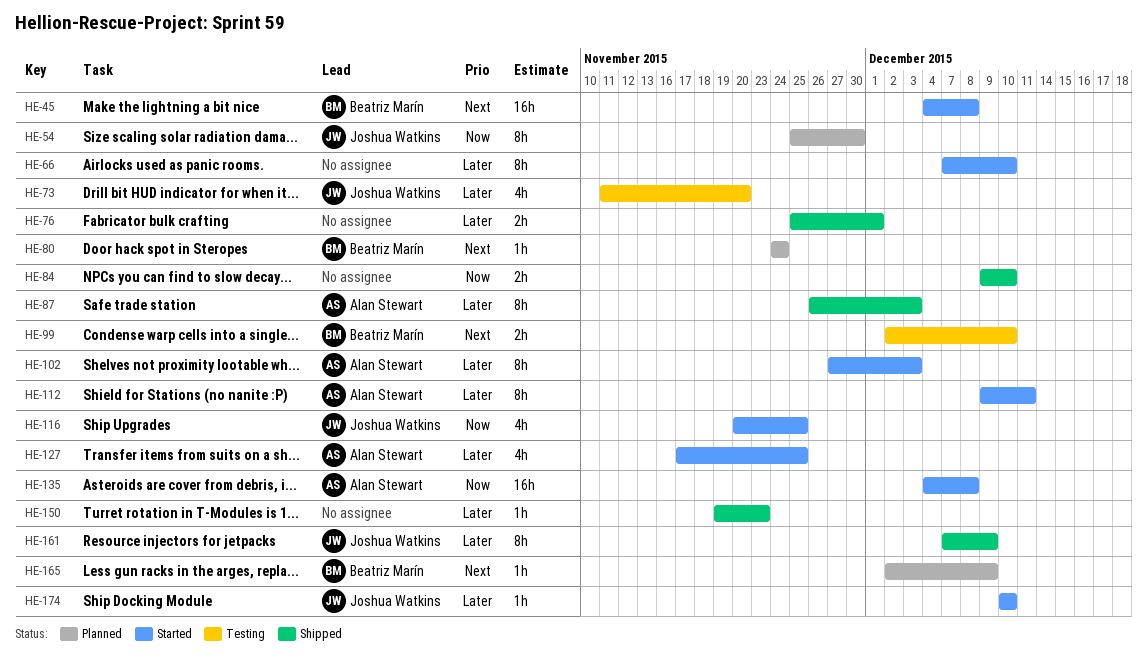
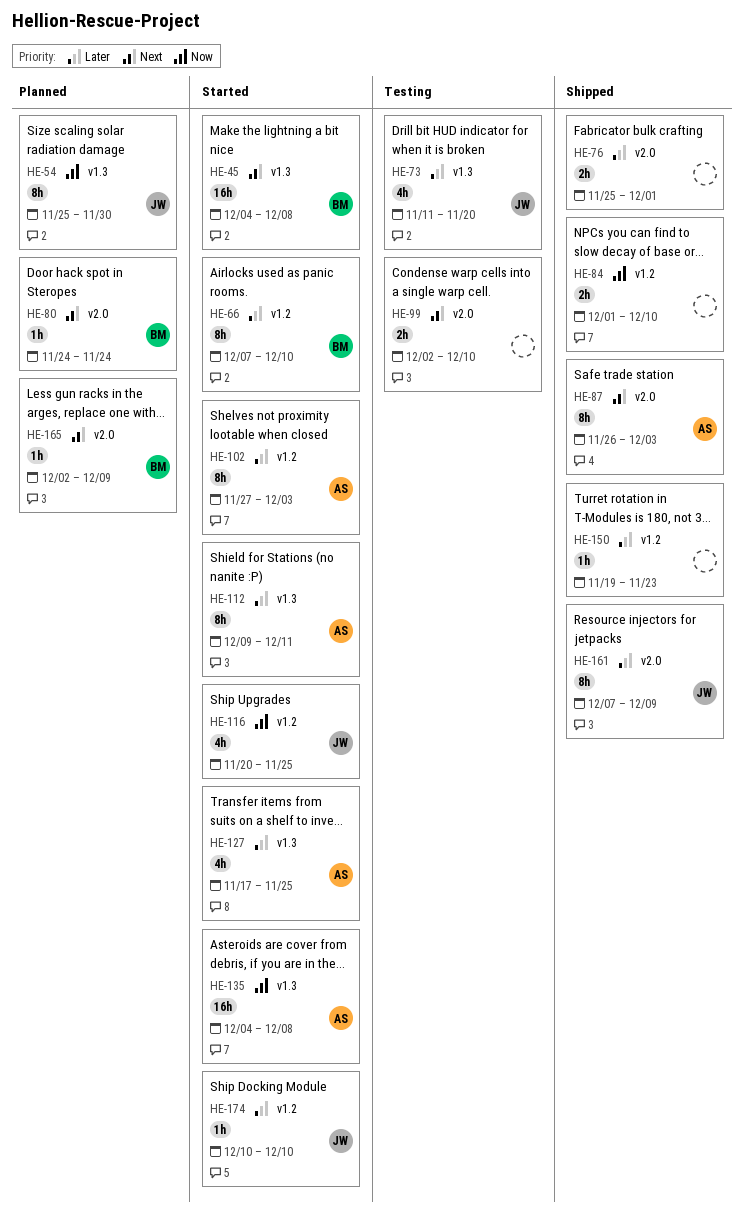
HE-66, owner: none -> Beatriz Marín
HE-84, start: Dec 9 -> Dec 1
HE-87, priority: Later -> Next
HE-99, owner: Beatriz Marín -> none

